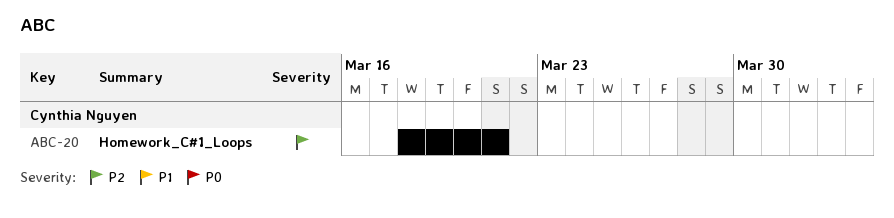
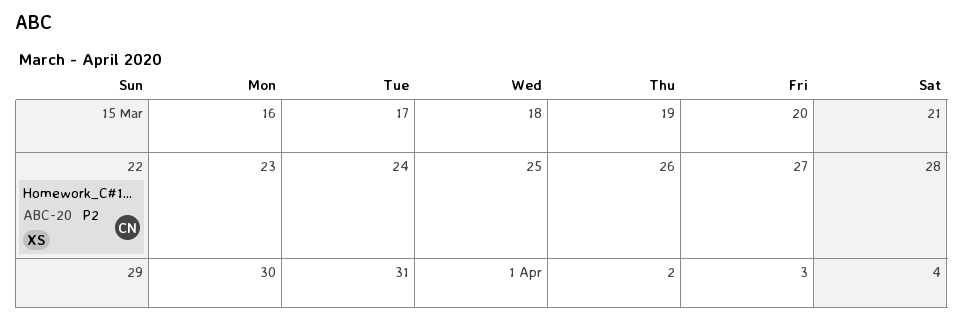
ABC-20, due: Mar 21 -> Mar 22

